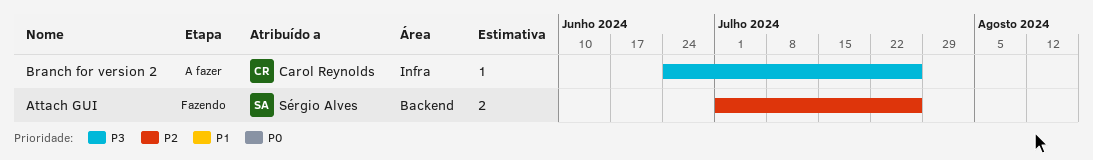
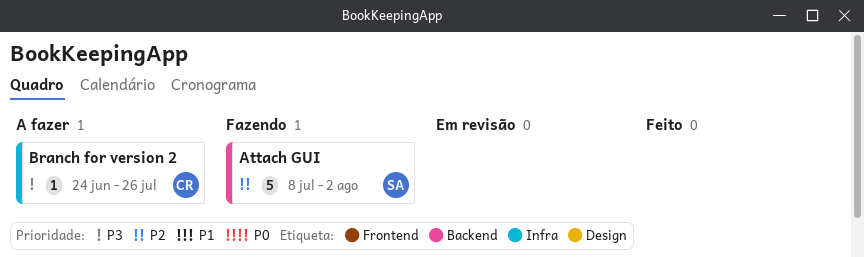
Attach GUI, estimate: 2 -> 5
Attach GUI, start: Jul 1 -> Jul 8
Attach GUI, due: Jul 26 -> Aug 2

